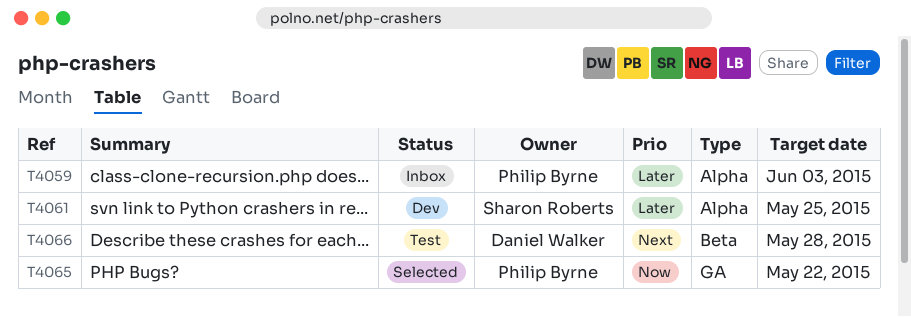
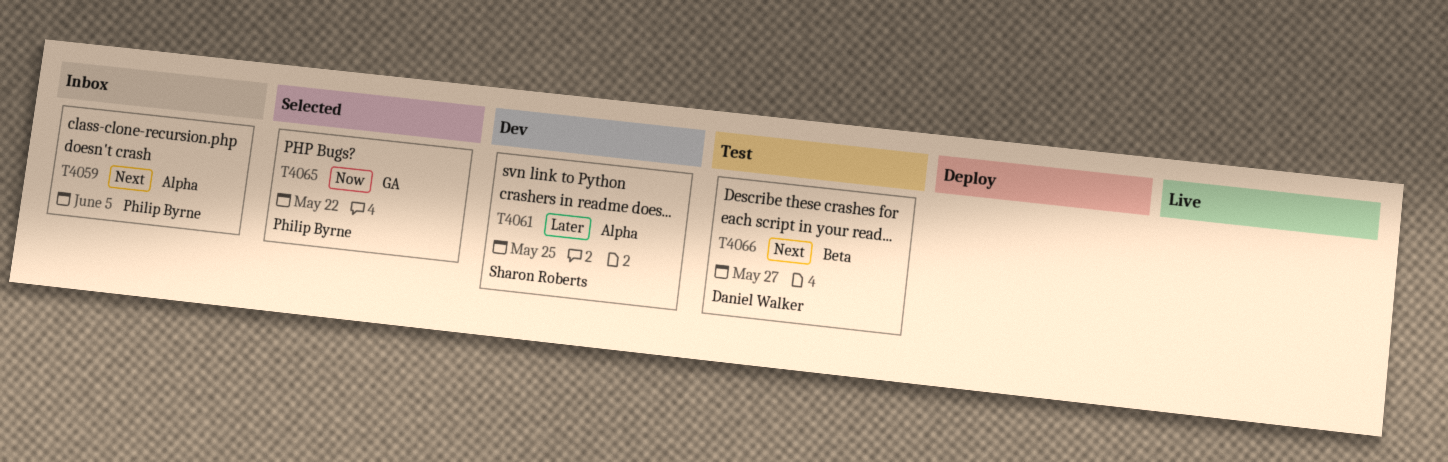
T4059, priority: Later -> Next
T4059, due: Jun 3 -> Jun 5
T4066, due: May 28 -> May 27

